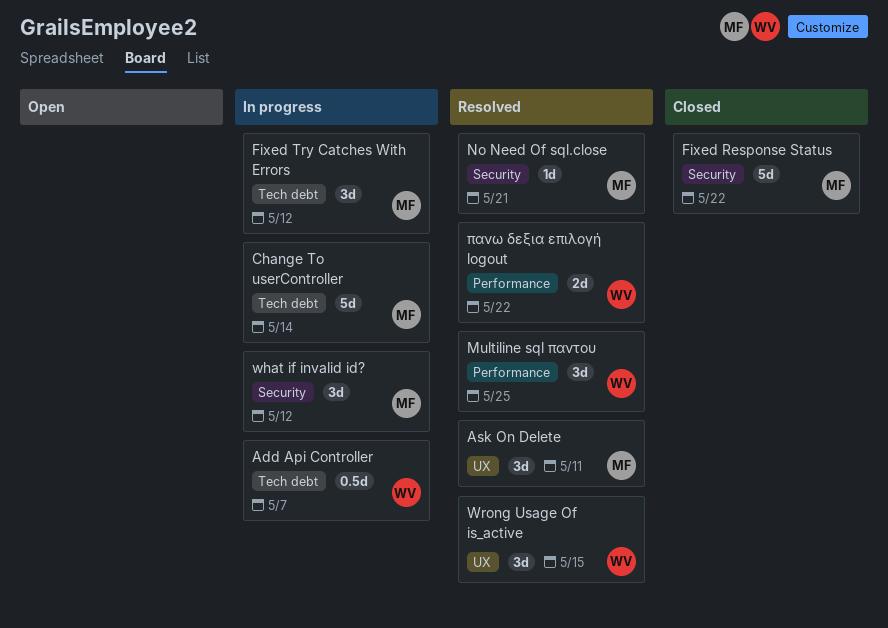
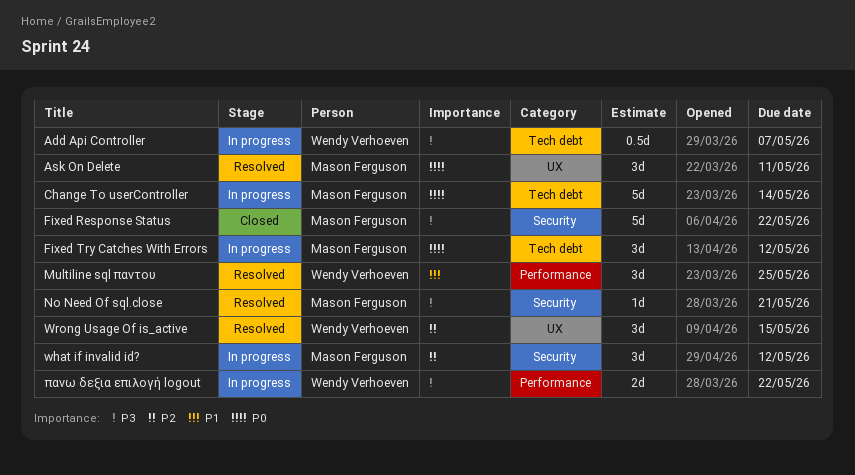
πανω δεξια επιλογή logout, status: Resolved -> In progress

